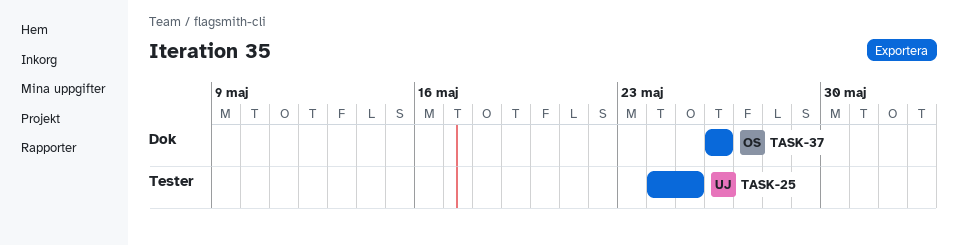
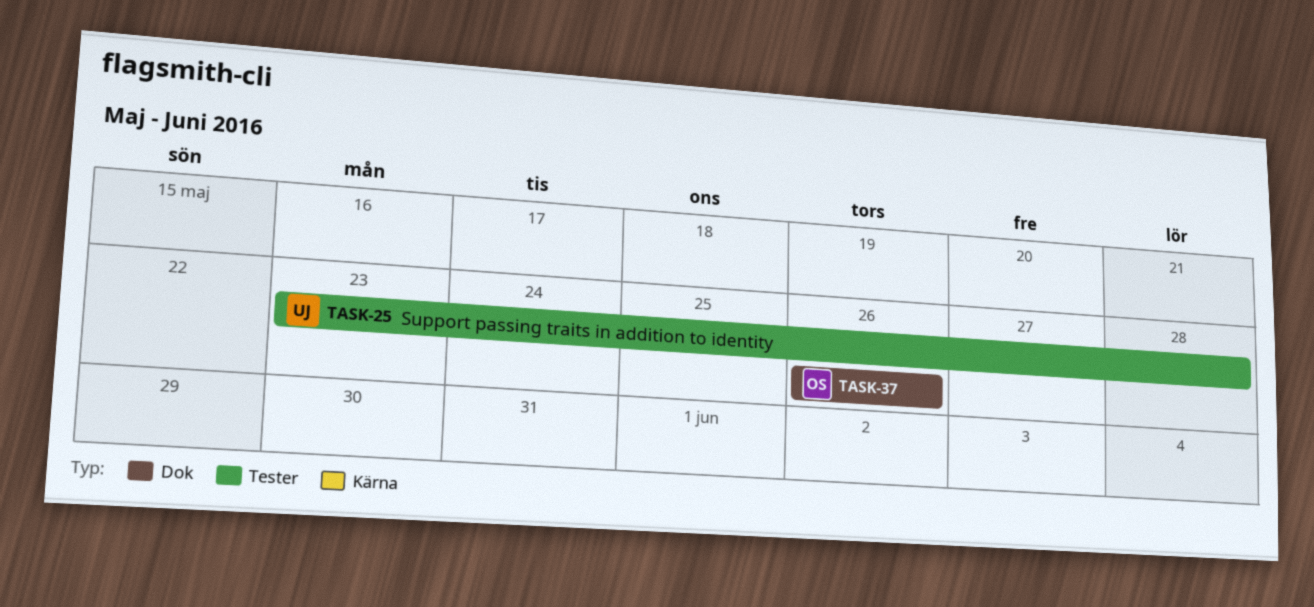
TASK-25, start: May 24 -> May 23
TASK-25, due: May 25 -> May 28

